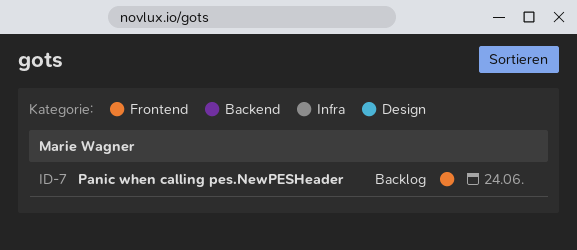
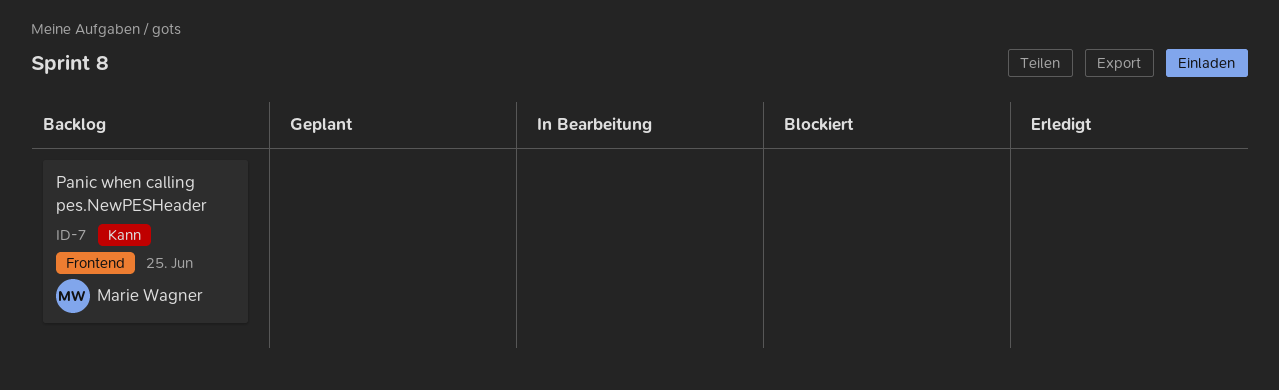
ID-7, due: Jun 24 -> Jun 25

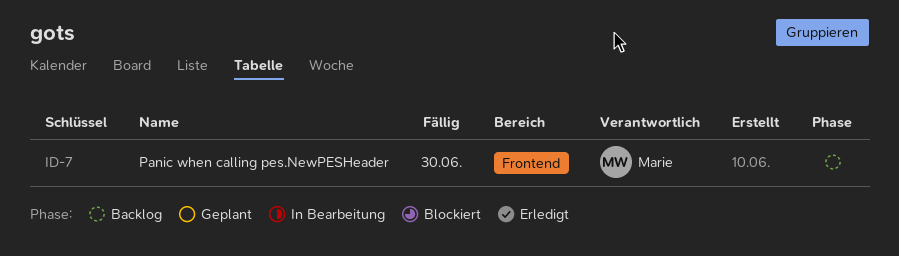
ID-7, due: Jun 25 -> Jun 30

